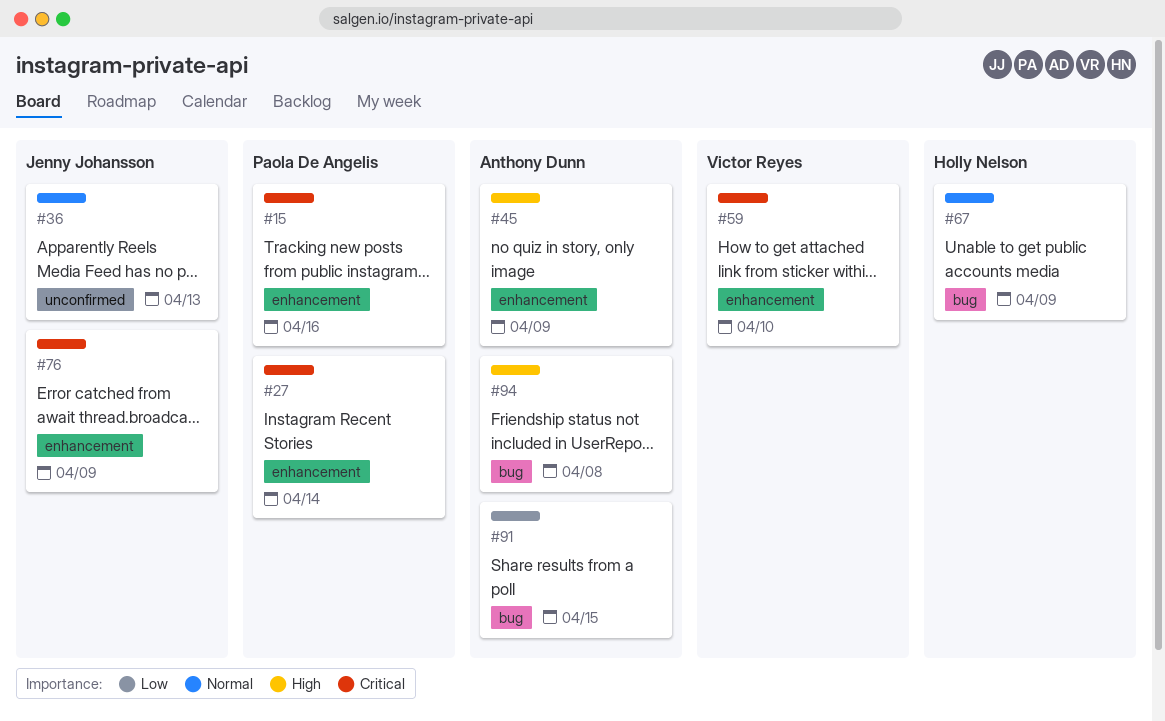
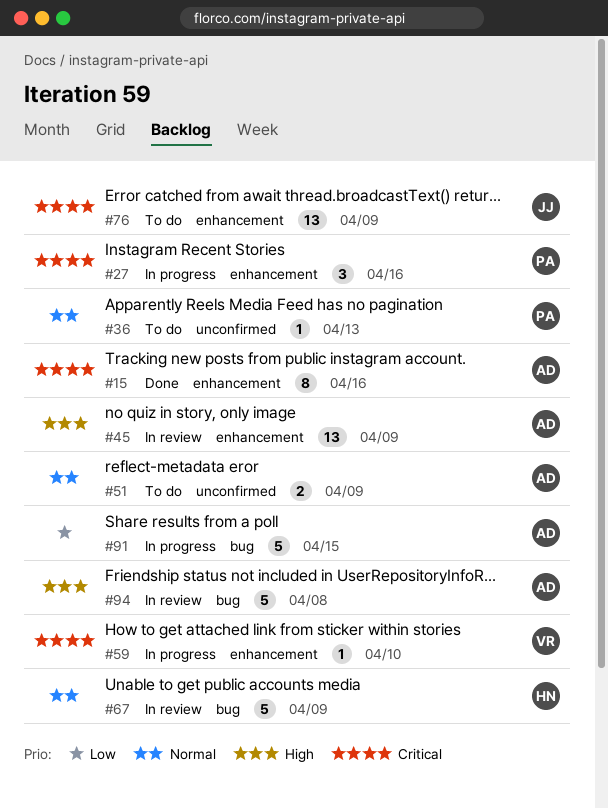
#15, owner: Paola De Angelis -> Anthony Dunn
#27, due: Apr 14 -> Apr 16
#36, owner: Jenny Johansson -> Paola De Angelis
#51: none -> present

